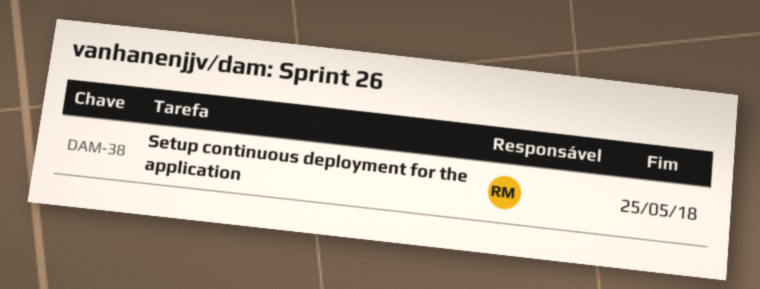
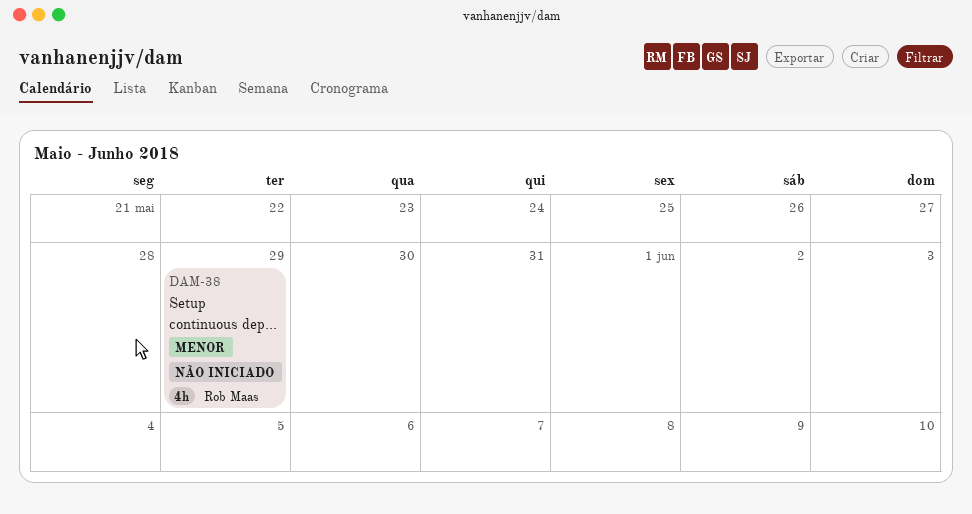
DAM-38, due: May 25 -> May 29

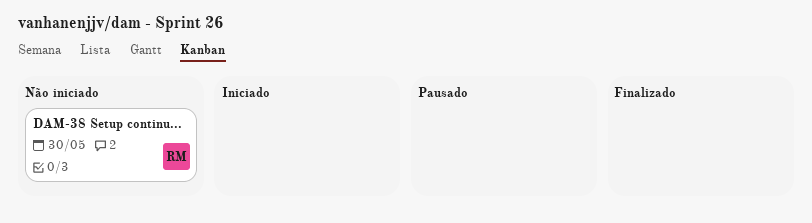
DAM-38, due: May 29 -> May 30

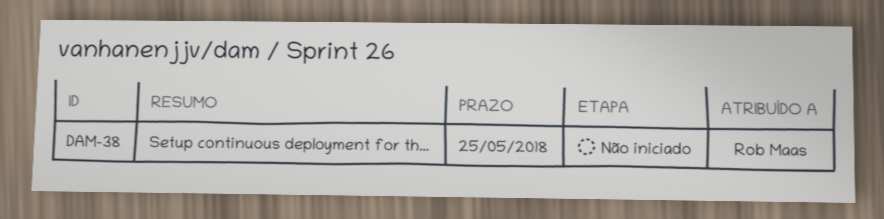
DAM-38, due: May 30 -> May 25

